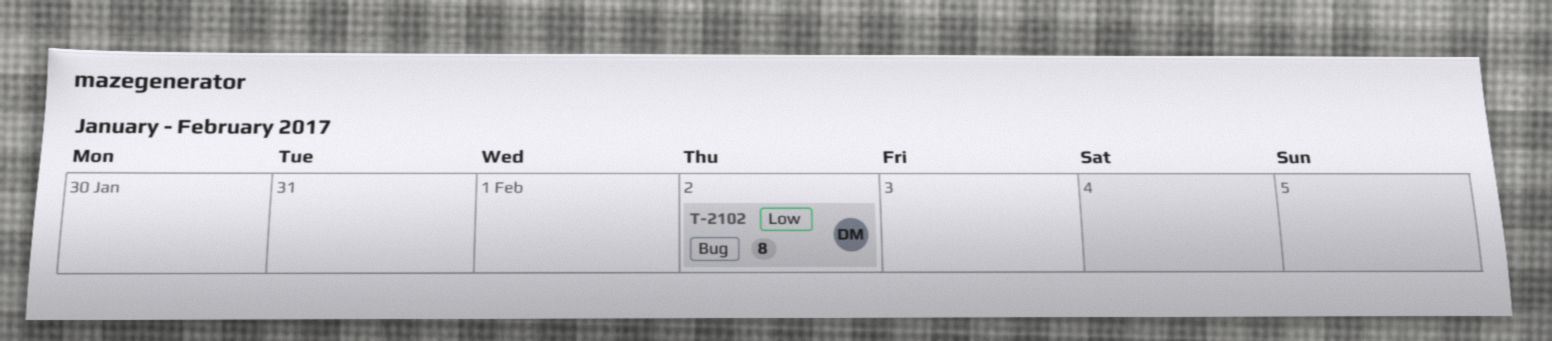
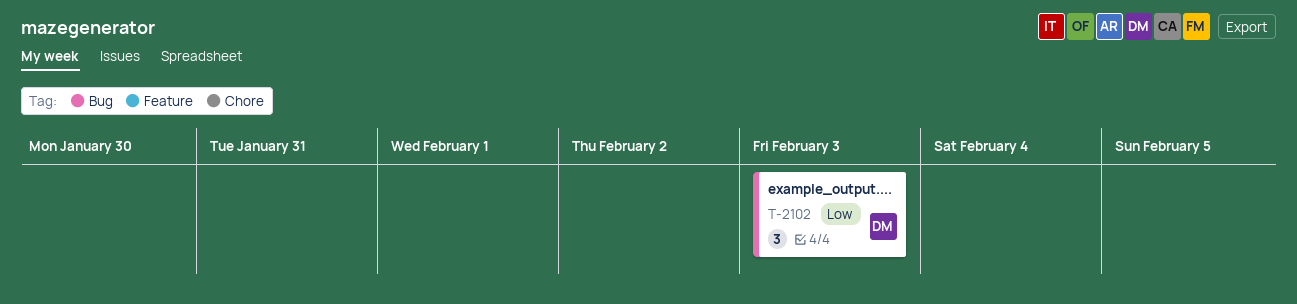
T-2102, estimate: 8 -> 3
T-2102, due: Feb 2 -> Feb 3

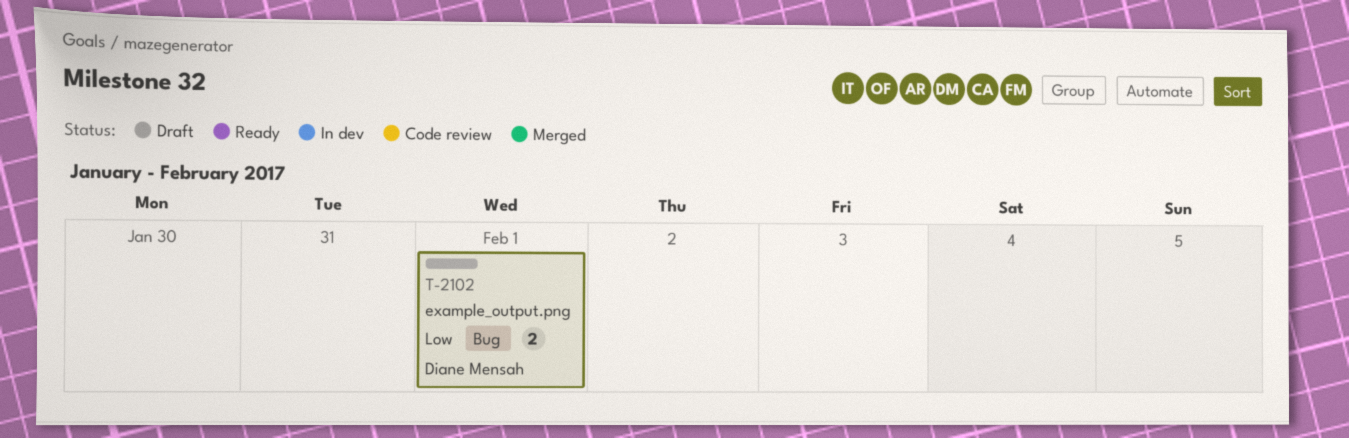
T-2102, estimate: 3 -> 2
T-2102, due: Feb 3 -> Feb 1

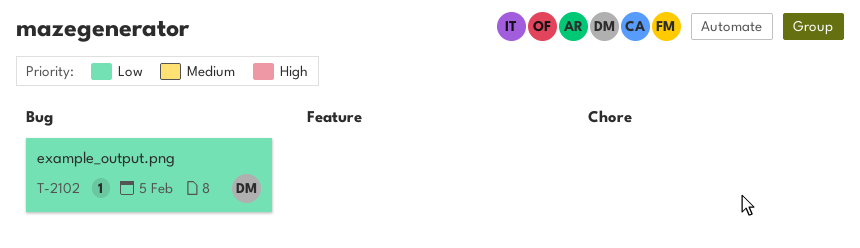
T-2102, estimate: 2 -> 1
T-2102, due: Feb 1 -> Feb 5

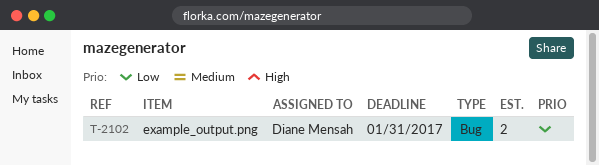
T-2102, estimate: 1 -> 2
T-2102, due: Feb 5 -> Jan 31

